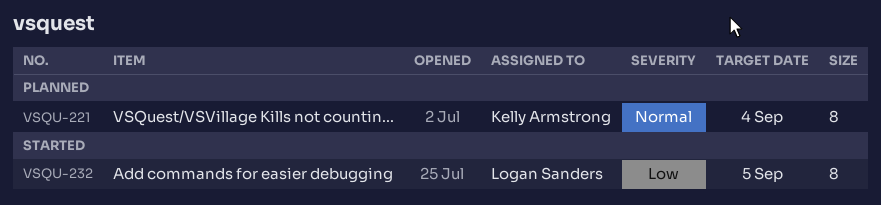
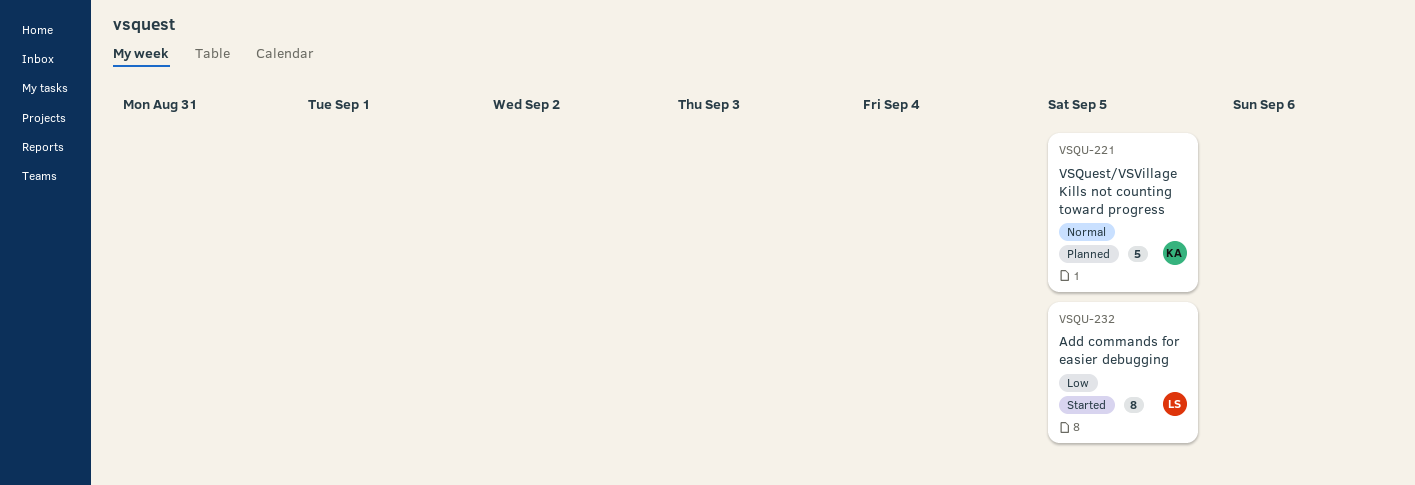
VSQU-221, estimate: 8 -> 5
VSQU-221, due: Sep 4 -> Sep 5

